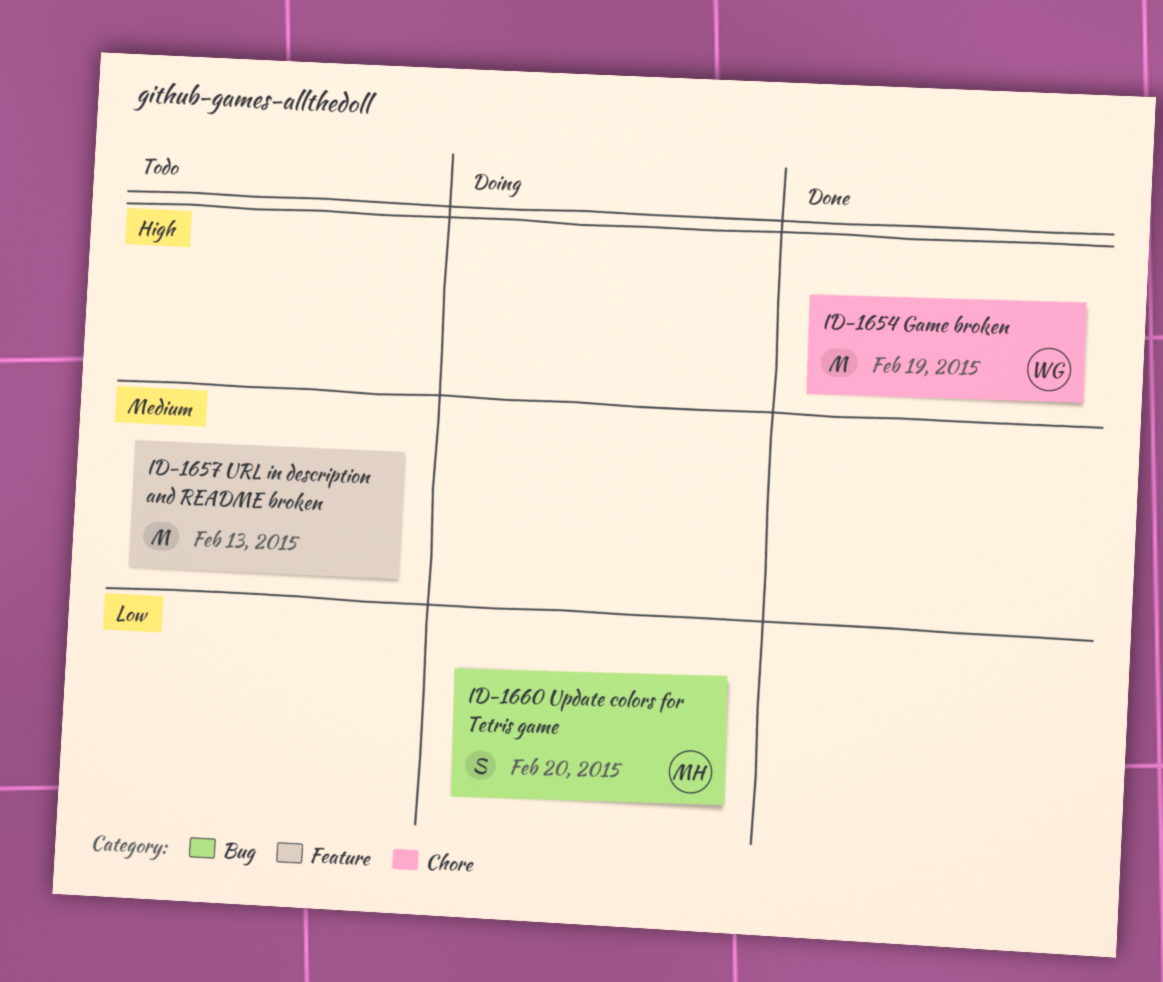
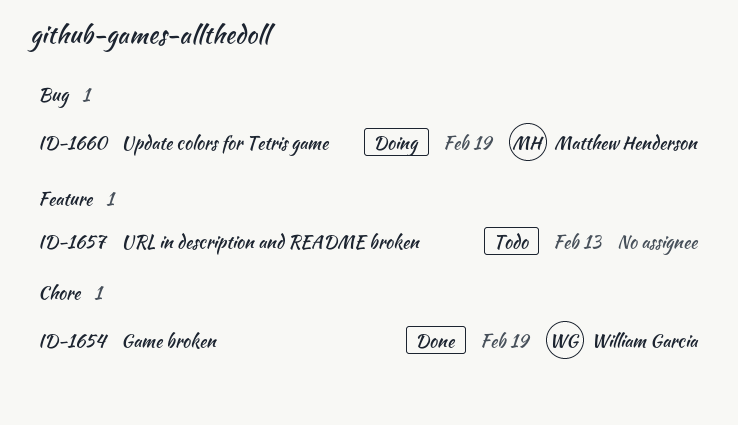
ID-1660, due: Feb 20 -> Feb 19

